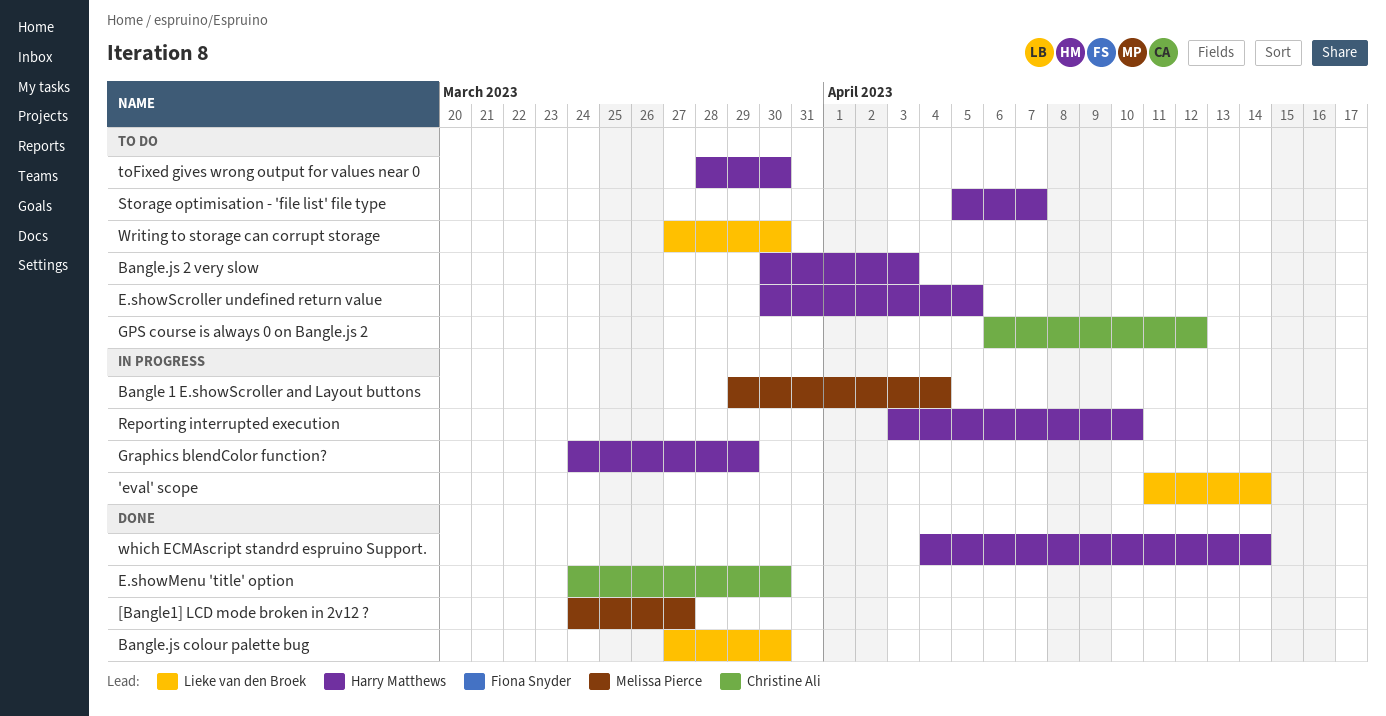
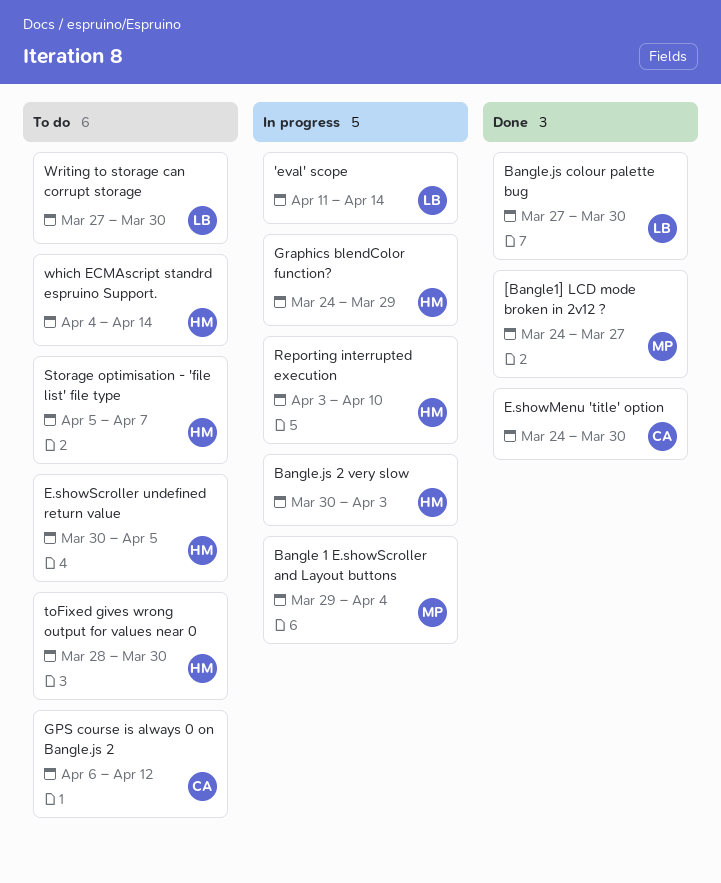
Bangle.js 2 very slow, status: To do -> In progress
which ECMAscript standrd espruino Support., status: Done -> To do

